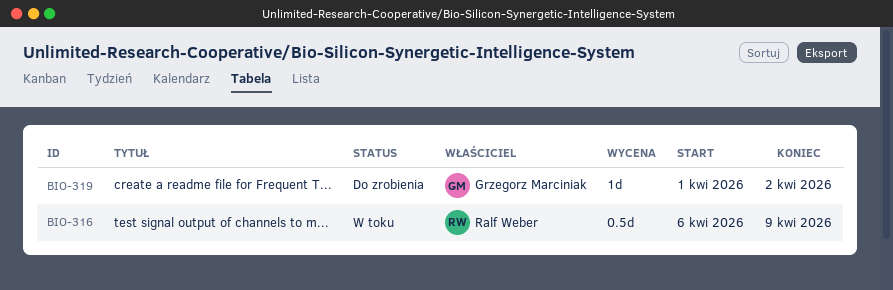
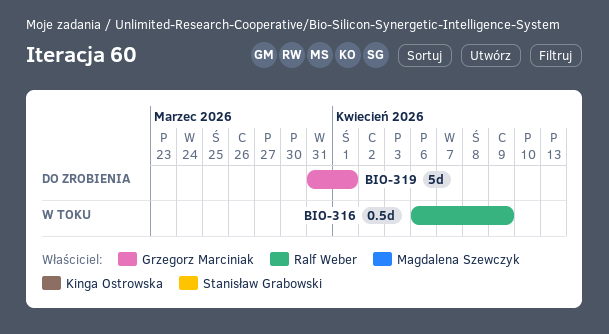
BIO-319, estimate: 1d -> 5d
BIO-319, start: Apr 1 -> Mar 31
BIO-319, due: Apr 2 -> Apr 1

